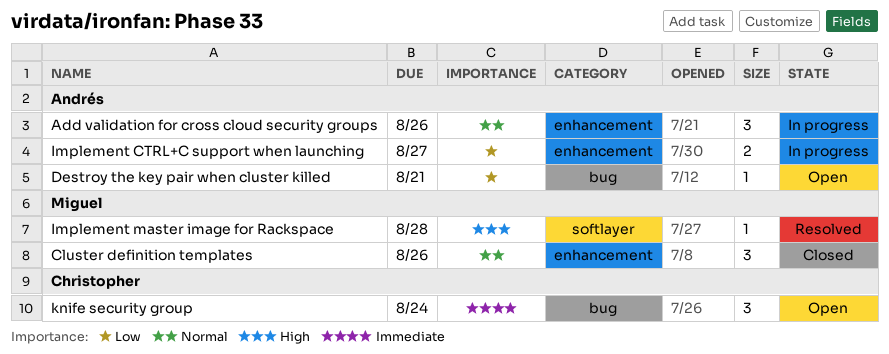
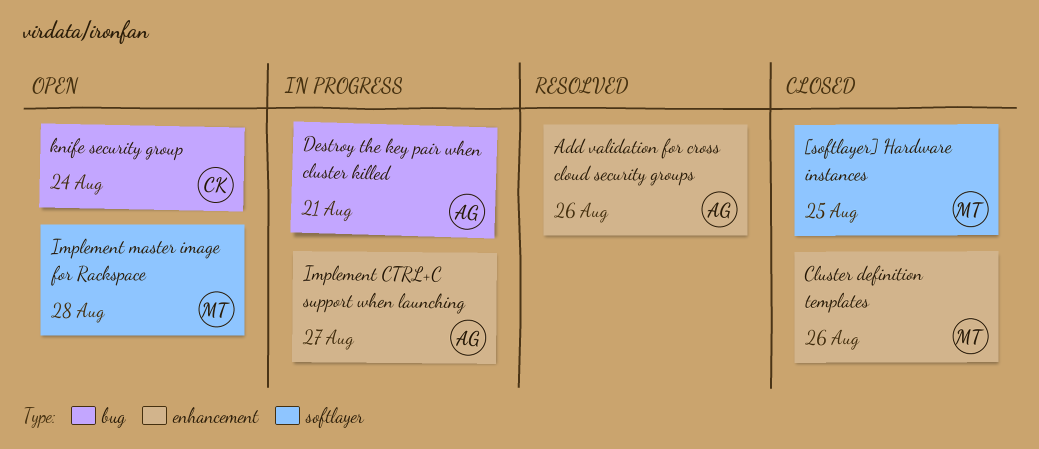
[softlayer] Hardware instances: none -> present
Add validation for cross cloud security groups, status: In progress -> Resolved
Destroy the key pair when cluster killed, status: Open -> In progress
Implement master image for Rackspace, status: Resolved -> Open

